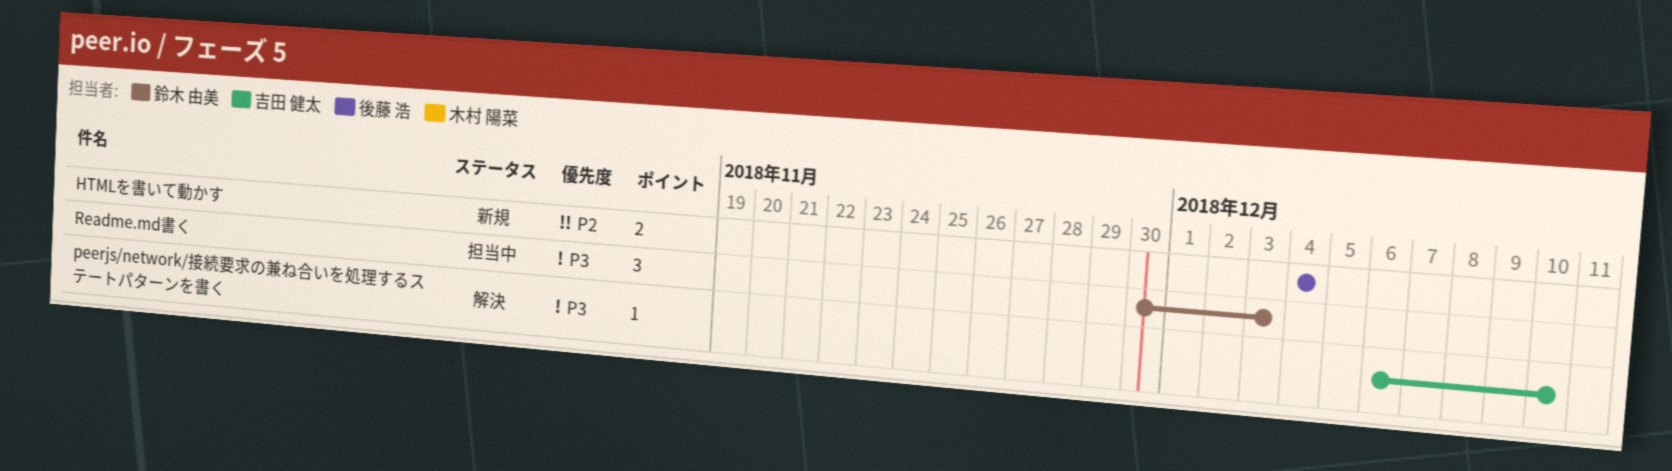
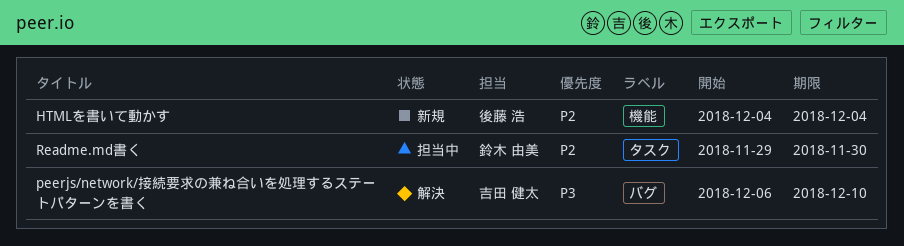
Readme.md書く, priority: P3 -> P2
Readme.md書く, start: Nov 30 -> Nov 29
Readme.md書く, due: Dec 3 -> Nov 30

